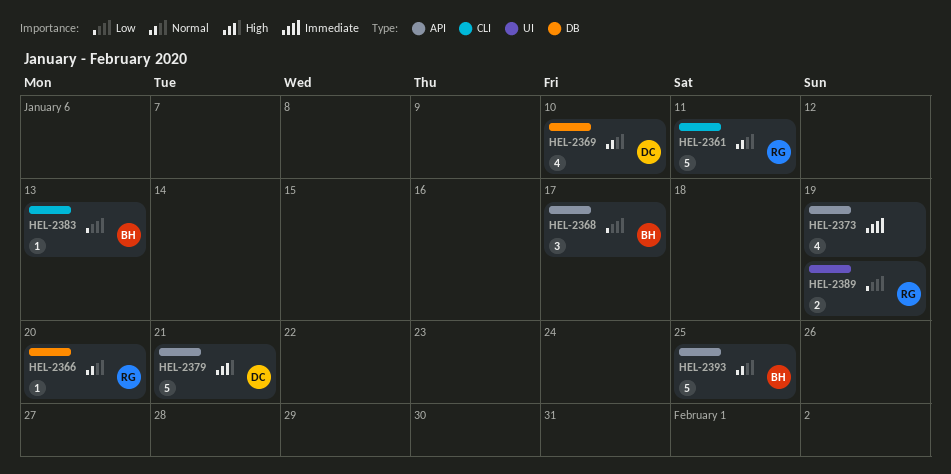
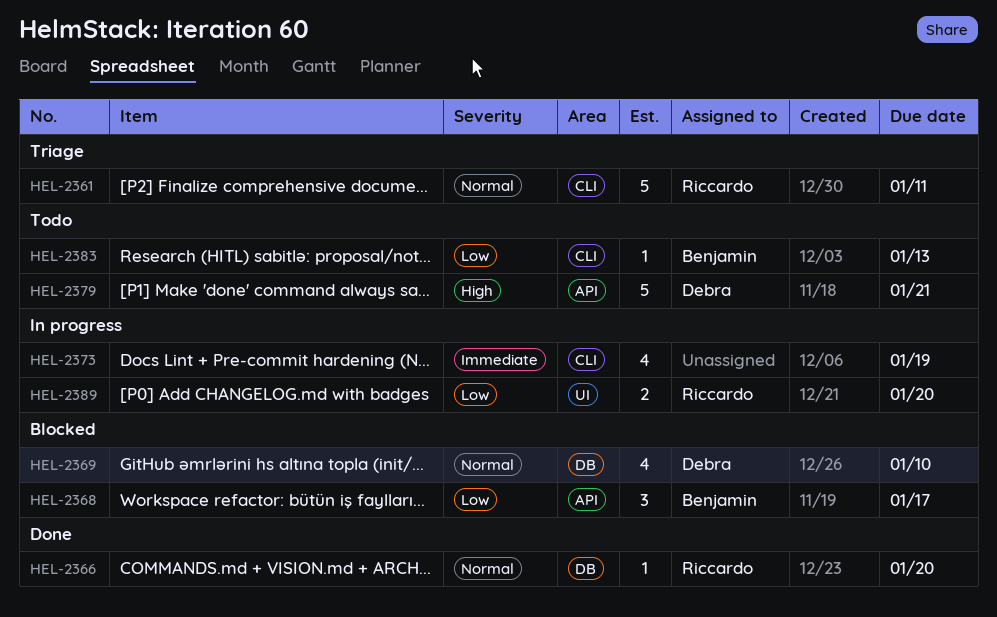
HEL-2373, label: API -> CLI
HEL-2389, due: Jan 19 -> Jan 20
HEL-2393: present -> none

